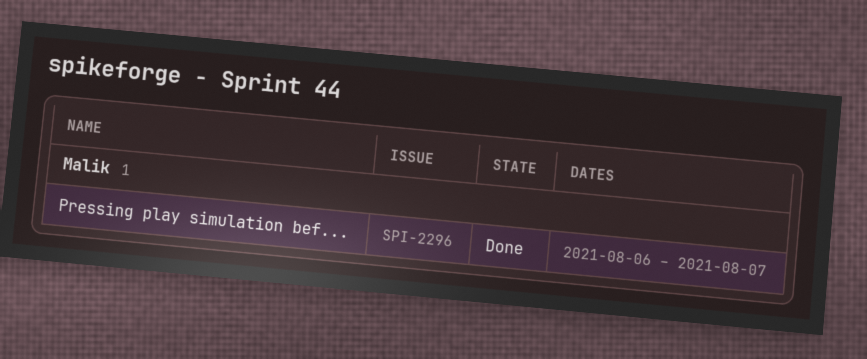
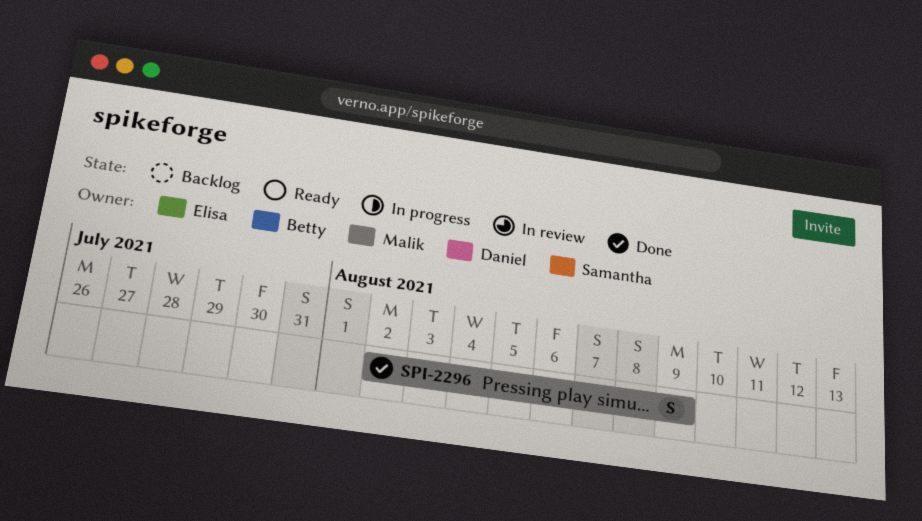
SPI-2296, start: Aug 6 -> Aug 2
SPI-2296, due: Aug 7 -> Aug 9

